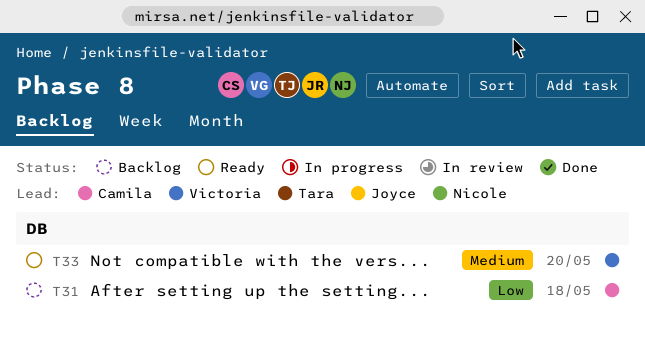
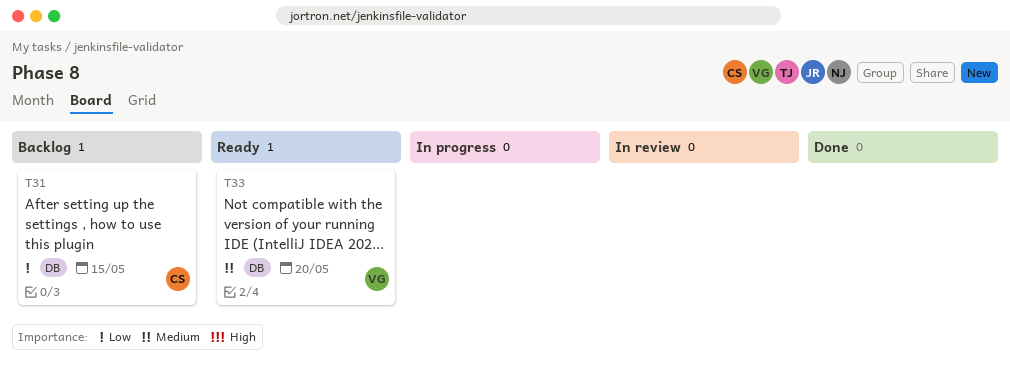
T31, due: May 18 -> May 15

